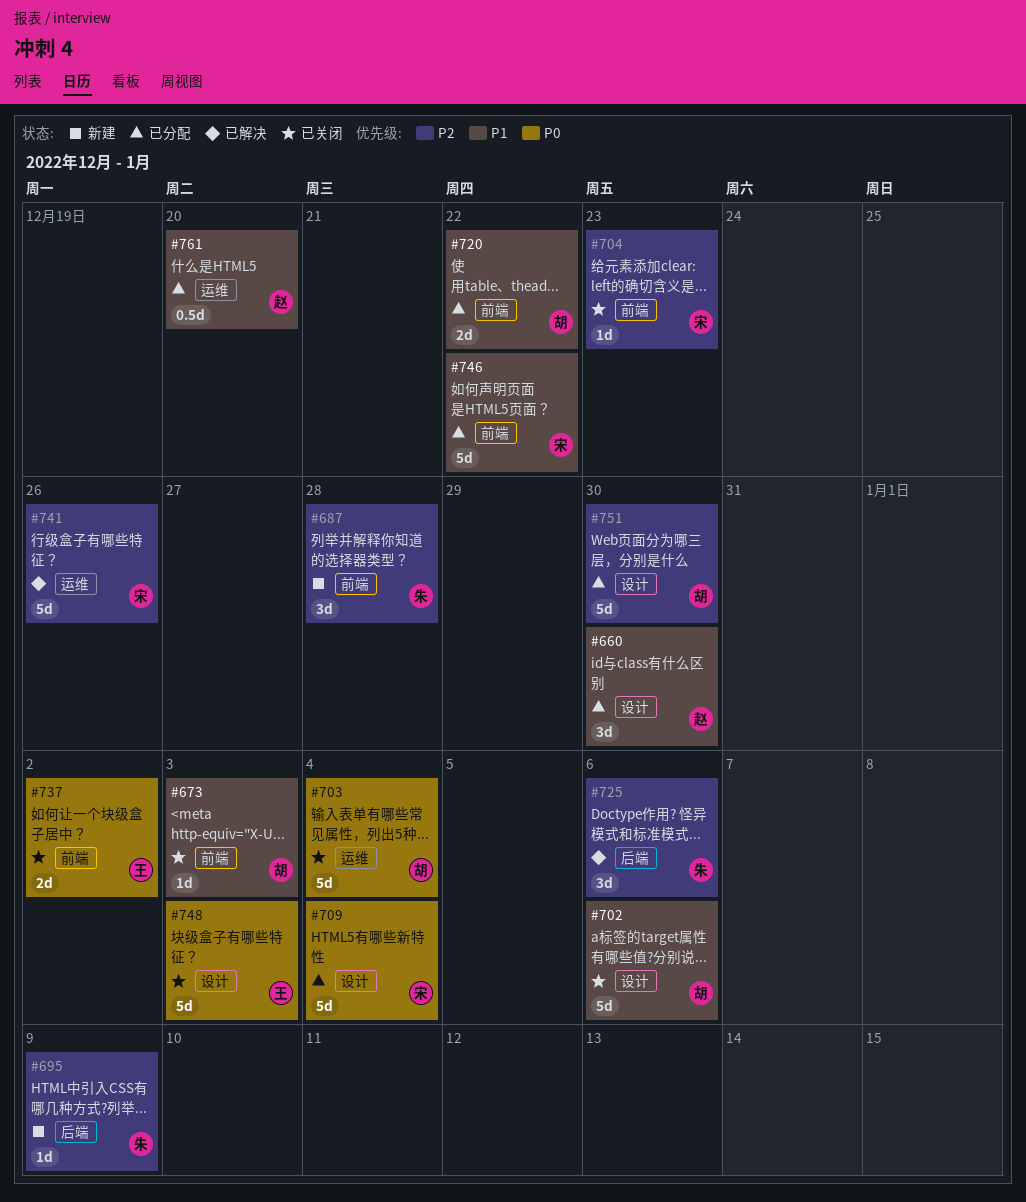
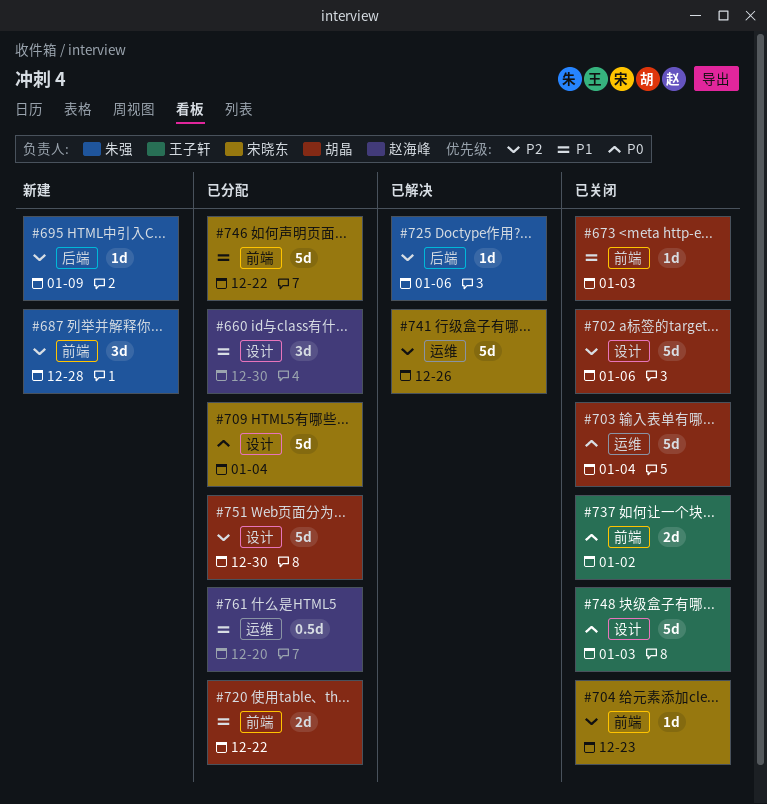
#702, priority: P1 -> P2
#725, estimate: 3d -> 1d

